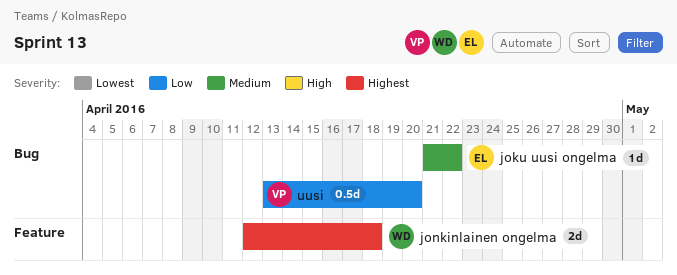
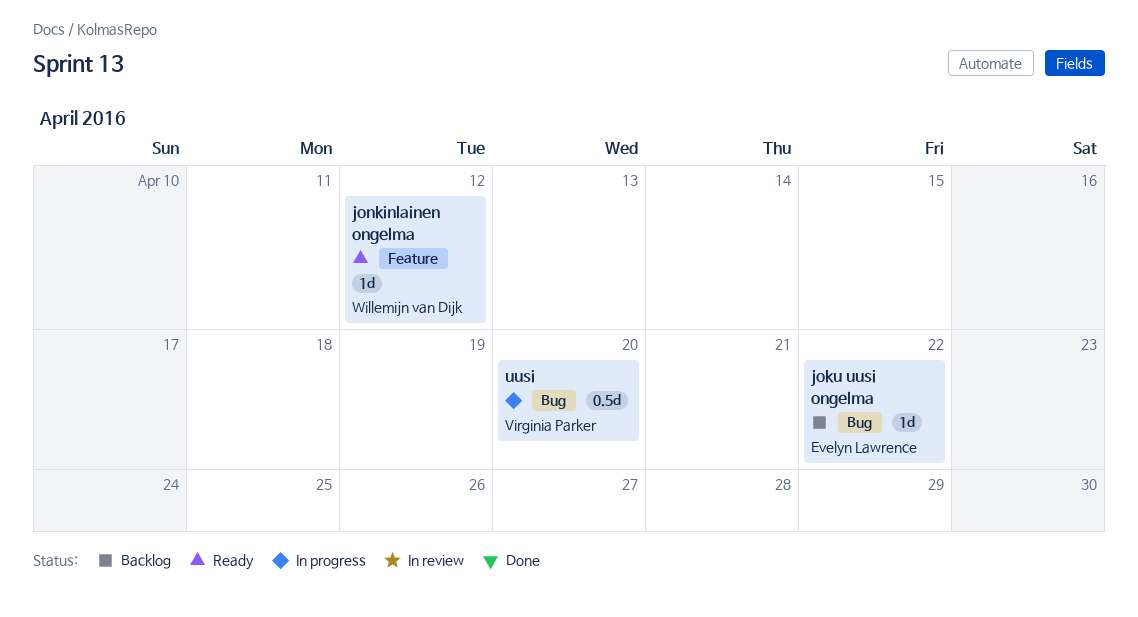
jonkinlainen ongelma, estimate: 2d -> 1d
jonkinlainen ongelma, due: Apr 18 -> Apr 12

